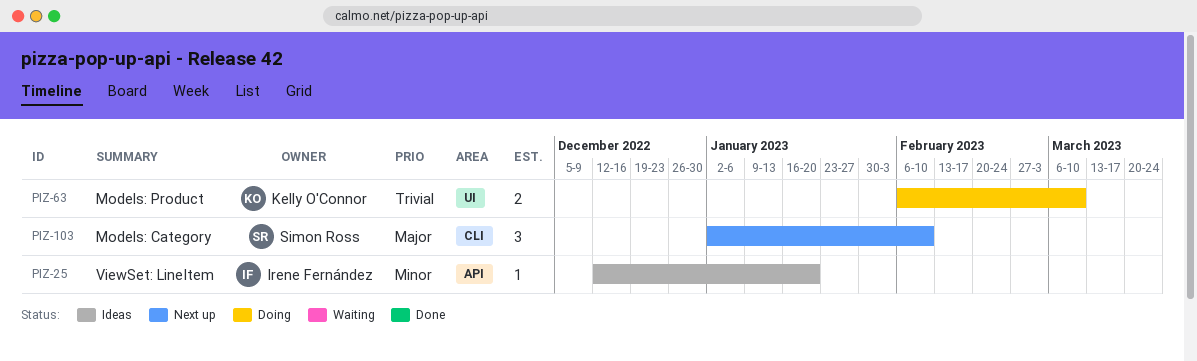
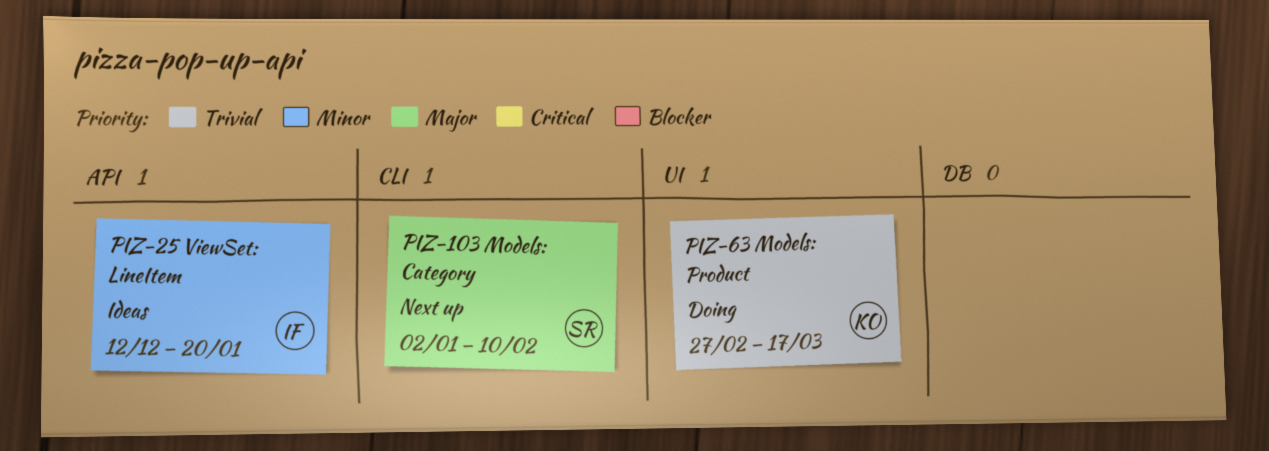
PIZ-63, start: Feb 6 -> Feb 27
PIZ-63, due: Mar 10 -> Mar 17

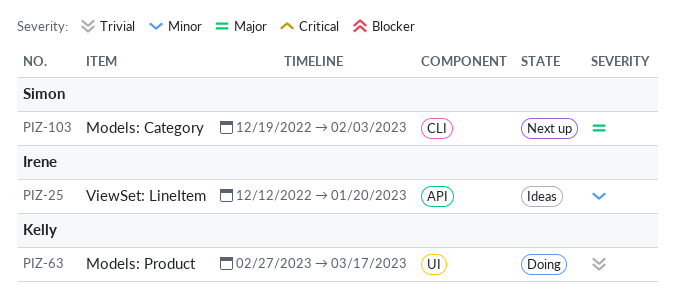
PIZ-103, start: Jan 2 -> Dec 19
PIZ-103, due: Feb 10 -> Feb 3

